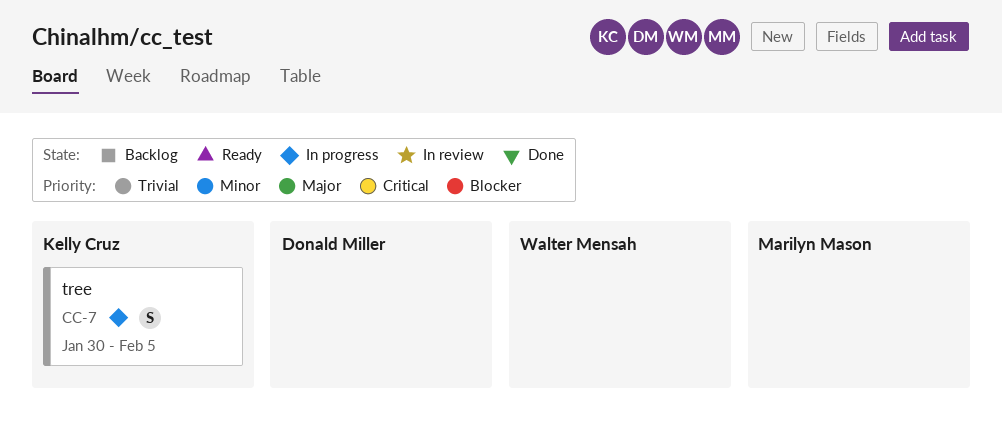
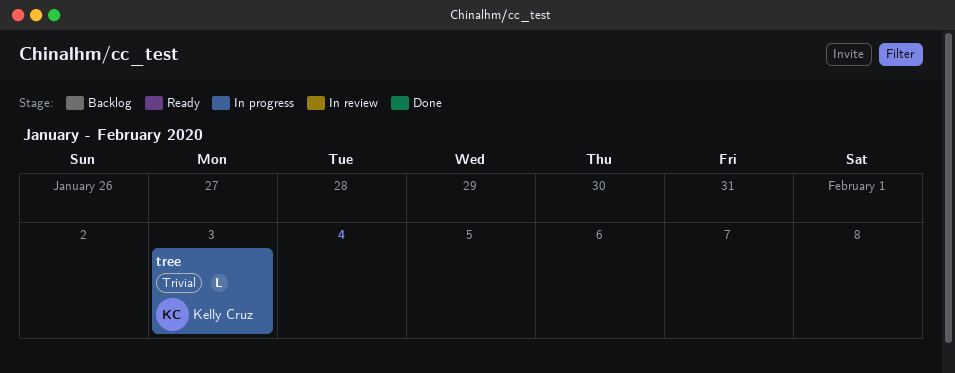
tree, estimate: S -> L
tree, due: Feb 5 -> Feb 3

